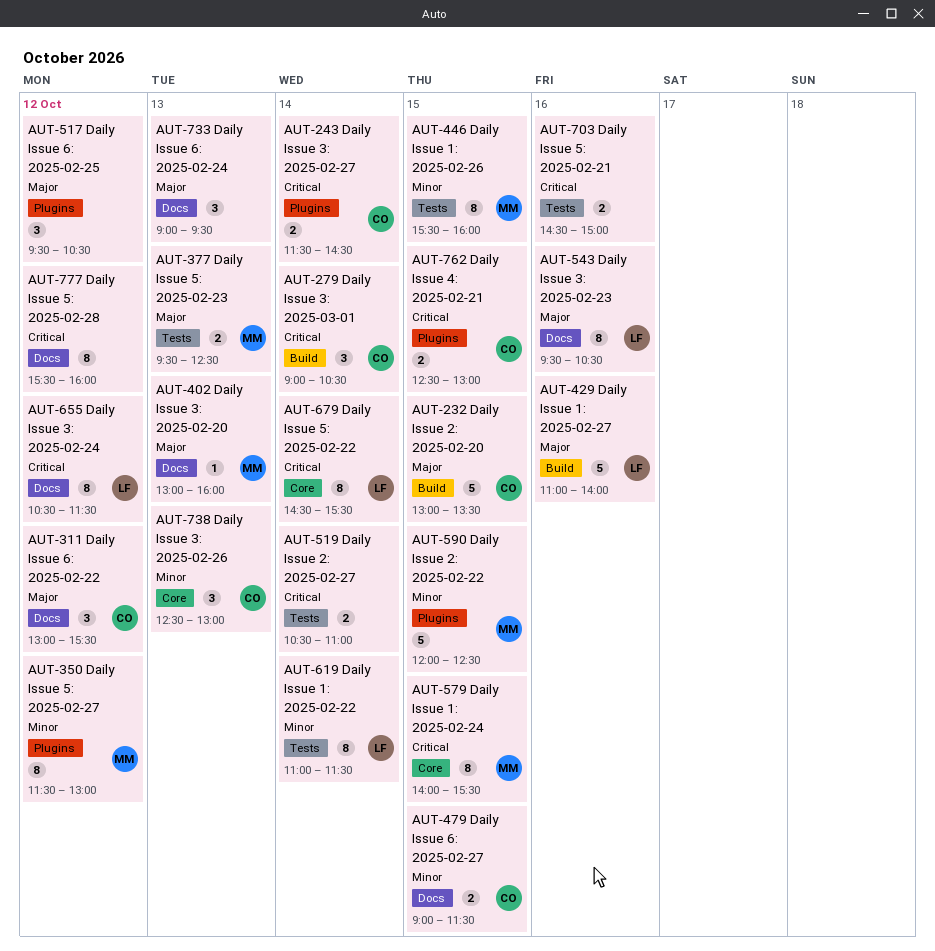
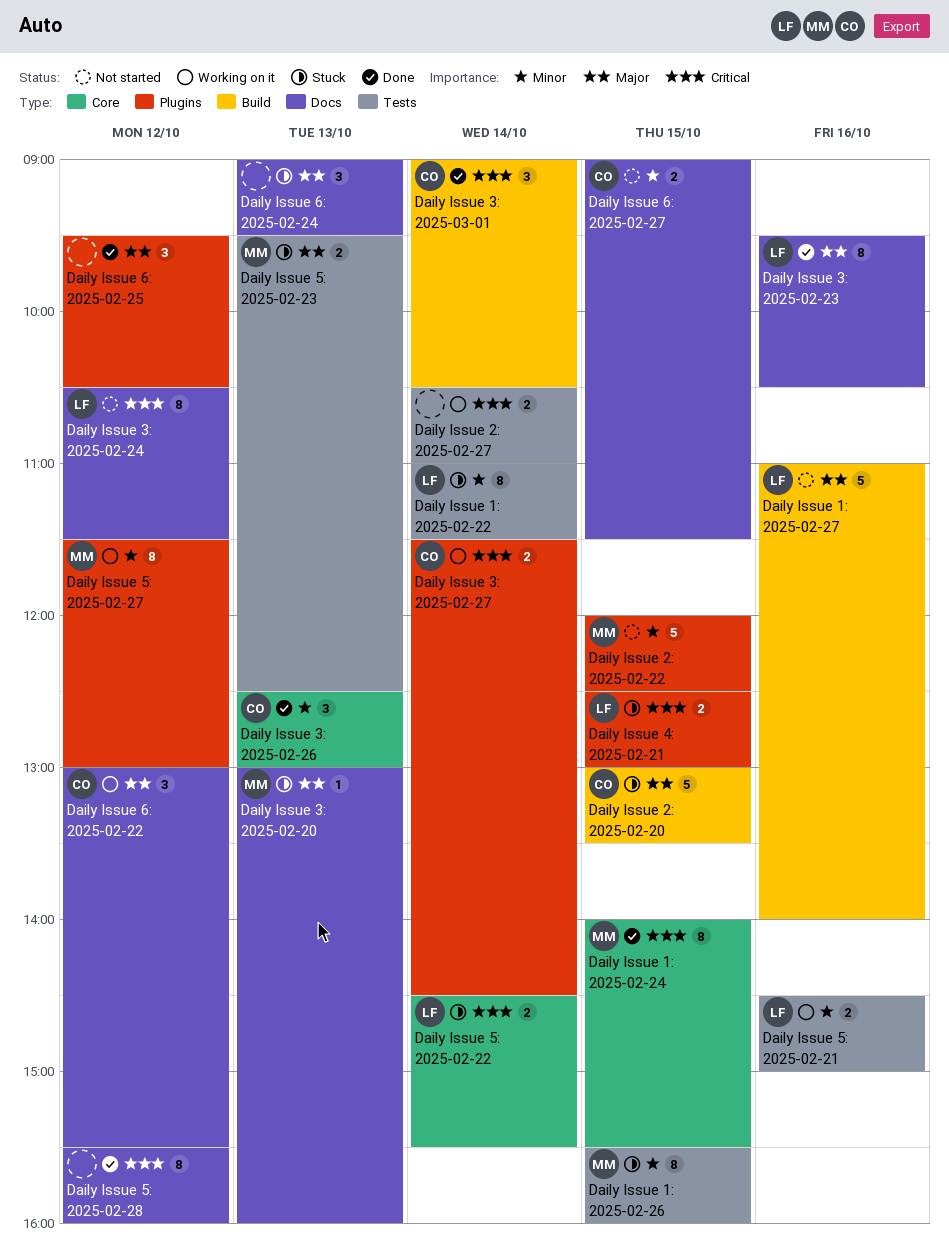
Daily Issue 4: 2025-02-21, owner: CO -> LF
Daily Issue 5: 2025-02-21, owner: none -> LF
Daily Issue 5: 2025-02-21, priority: Critical -> Minor
Daily Issue 5: 2025-02-22, estimate: 8 -> 2

